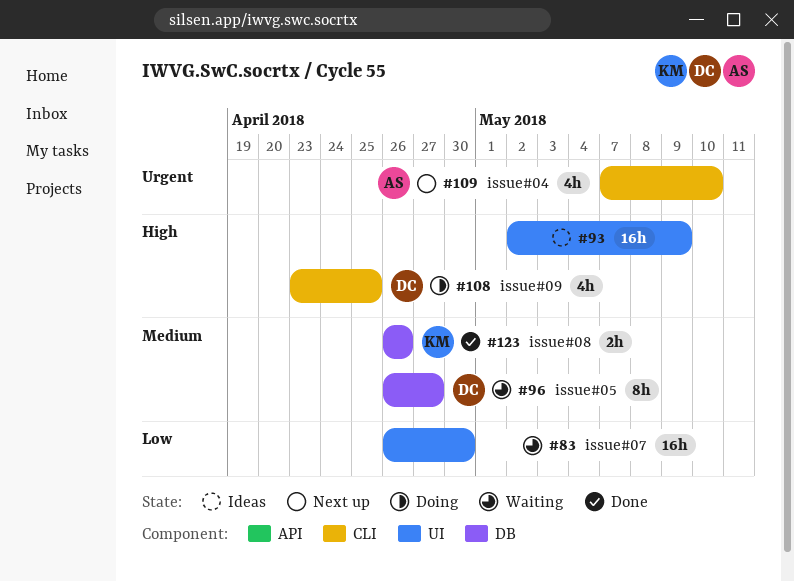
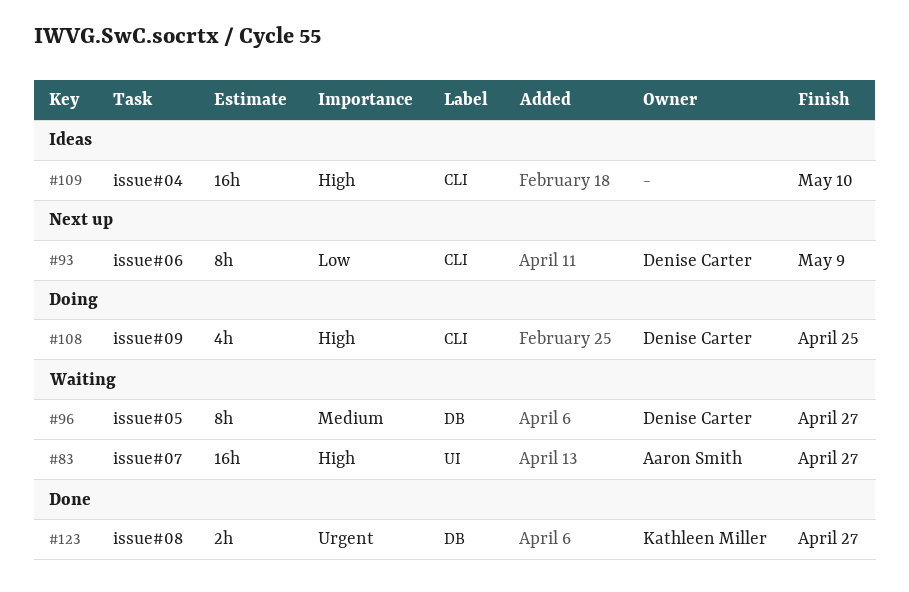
#83, owner: none -> Aaron Smith
#83, priority: Low -> High
#83, due: Apr 30 -> Apr 27
#93, status: Ideas -> Next up
#93, owner: none -> Denise Carter
#93, priority: High -> Low
#93, label: UI -> CLI
#93, estimate: 16h -> 8h
#109, status: Next up -> Ideas
#109, owner: Aaron Smith -> none
#109, priority: Urgent -> High
#109, estimate: 4h -> 16h
#123, priority: Medium -> Urgent
#123, due: Apr 26 -> Apr 27

